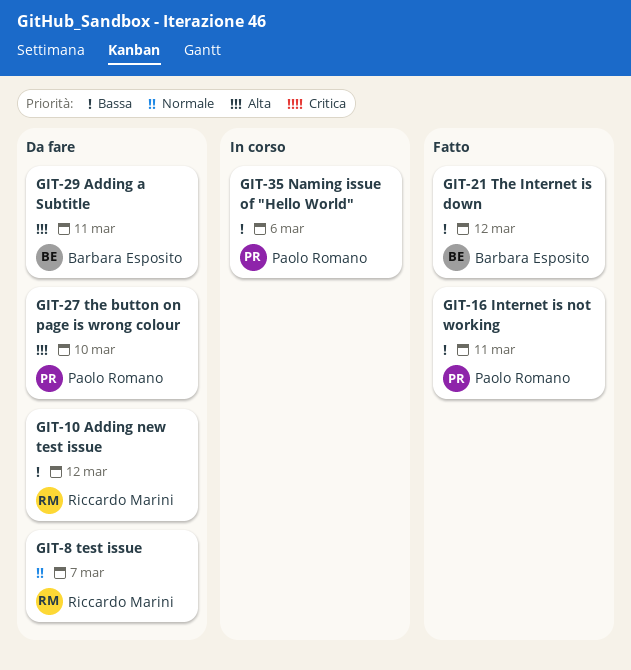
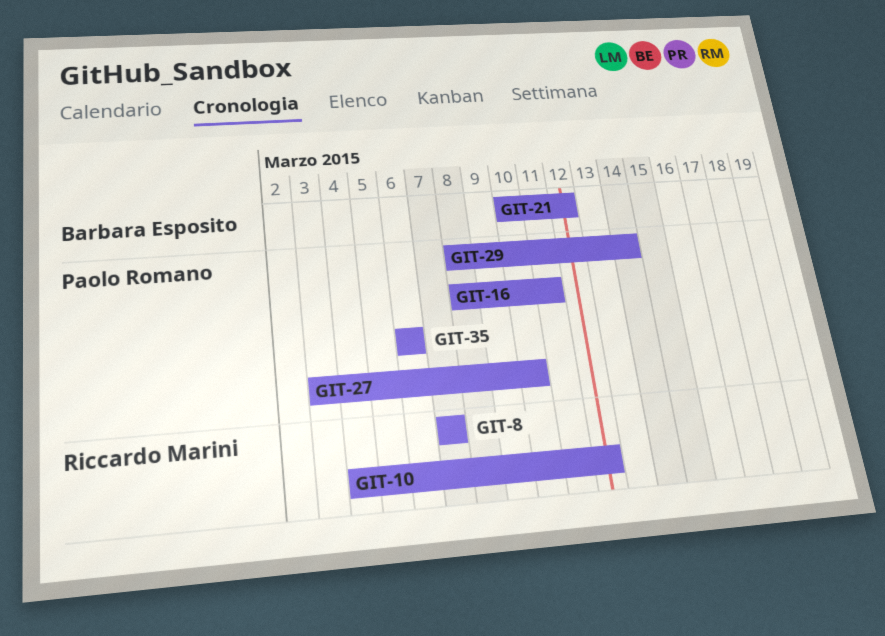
GIT-29, owner: Barbara Esposito -> Paolo Romano
GIT-29, due: Mar 11 -> Mar 14

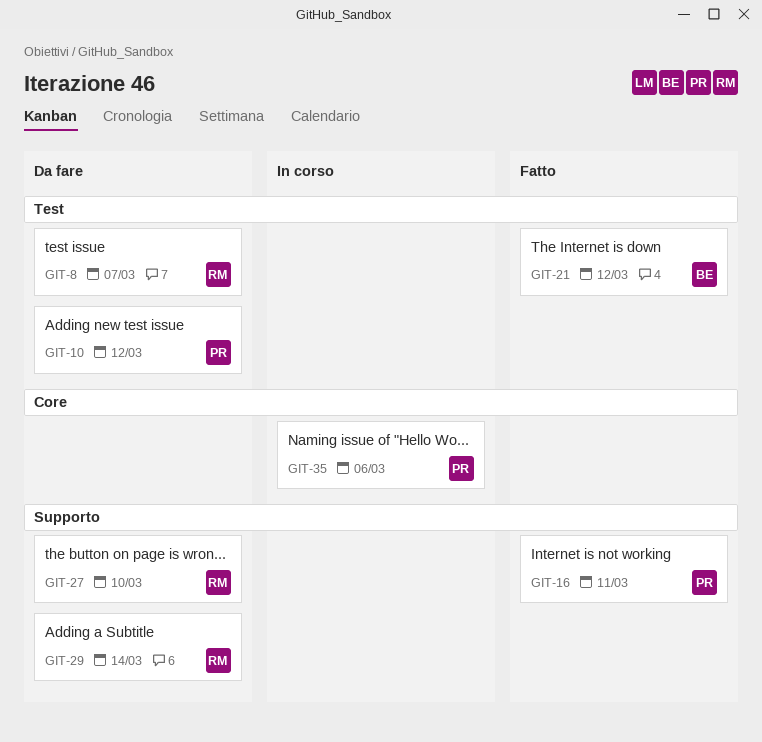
GIT-10, owner: Riccardo Marini -> Paolo Romano
GIT-27, owner: Paolo Romano -> Riccardo Marini
GIT-29, owner: Paolo Romano -> Riccardo Marini

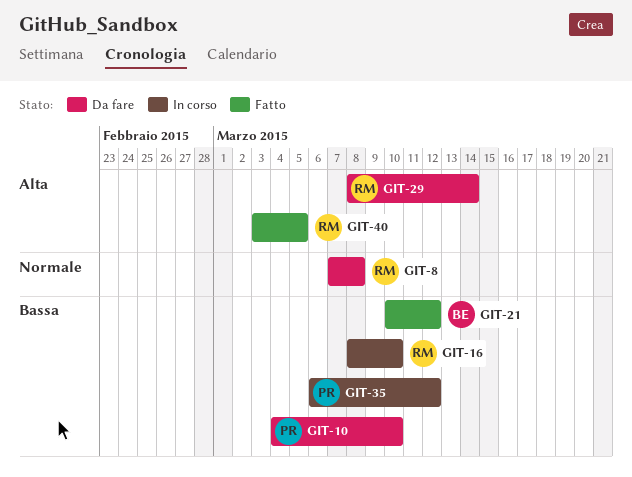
GIT-8, due: Mar 7 -> Mar 8
GIT-10, due: Mar 12 -> Mar 10
GIT-16, status: Fatto -> In corso
GIT-16, owner: PR -> RM
GIT-16, due: Mar 11 -> Mar 10
GIT-27: present -> none
GIT-35, due: Mar 6 -> Mar 12
GIT-40: none -> present

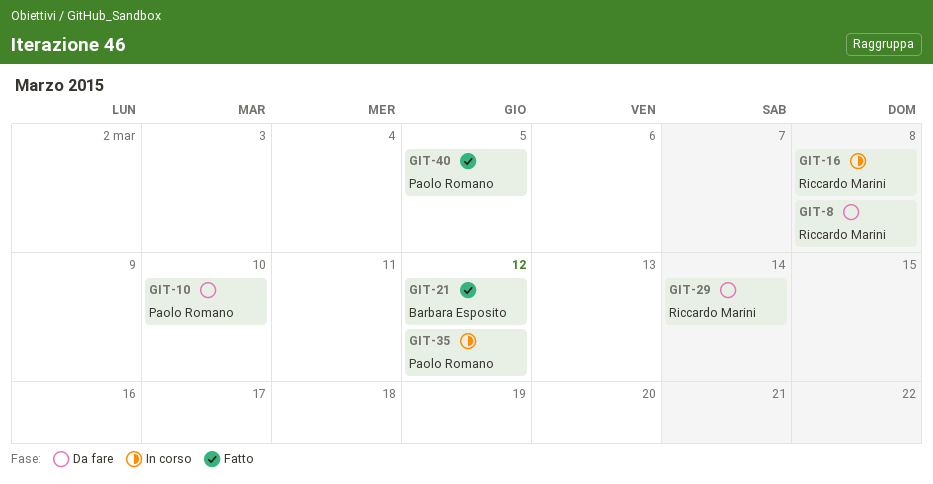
GIT-16, due: Mar 10 -> Mar 8
GIT-40, owner: Riccardo Marini -> Paolo Romano

